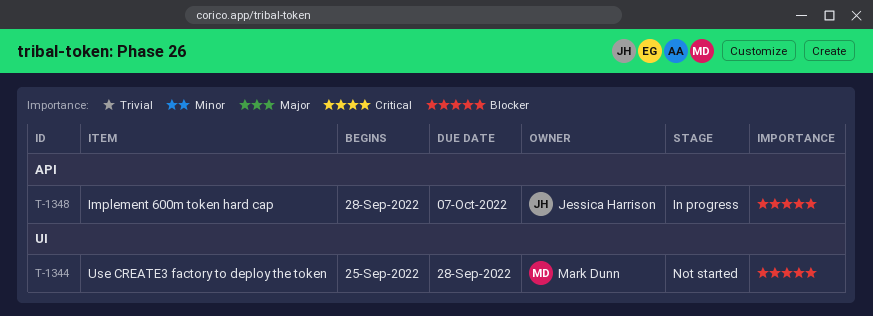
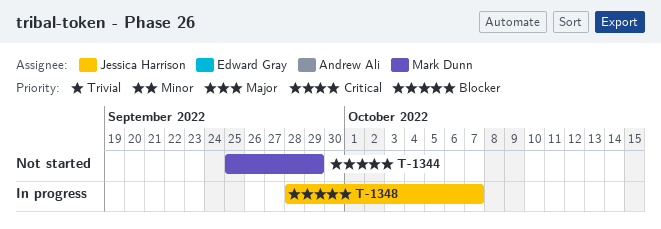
T-1344, due: Sep 28 -> Sep 29

